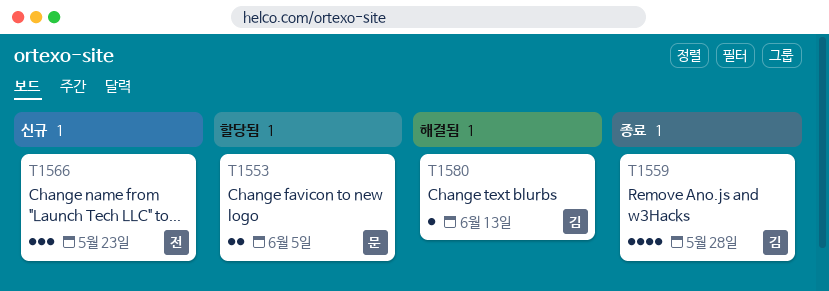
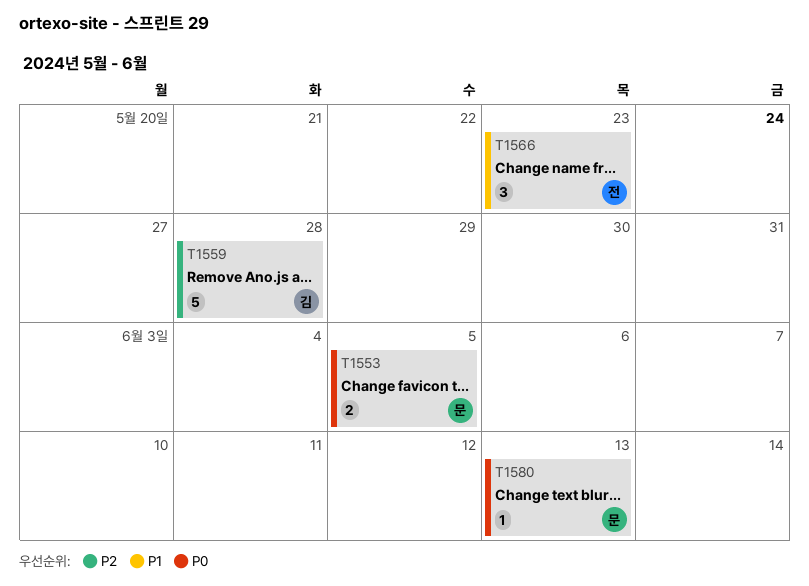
T1559, estimate: 4 -> 5
T1580, owner: 김 -> 문

